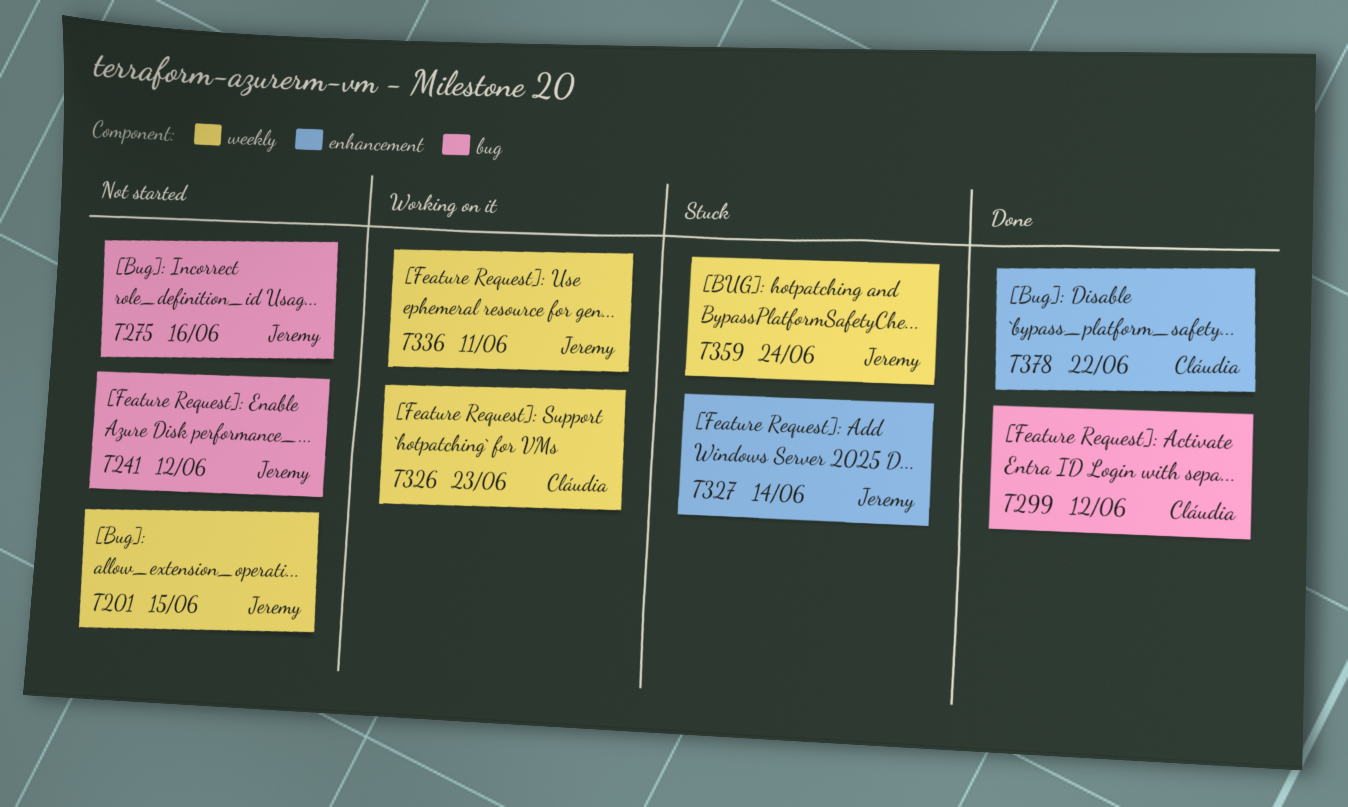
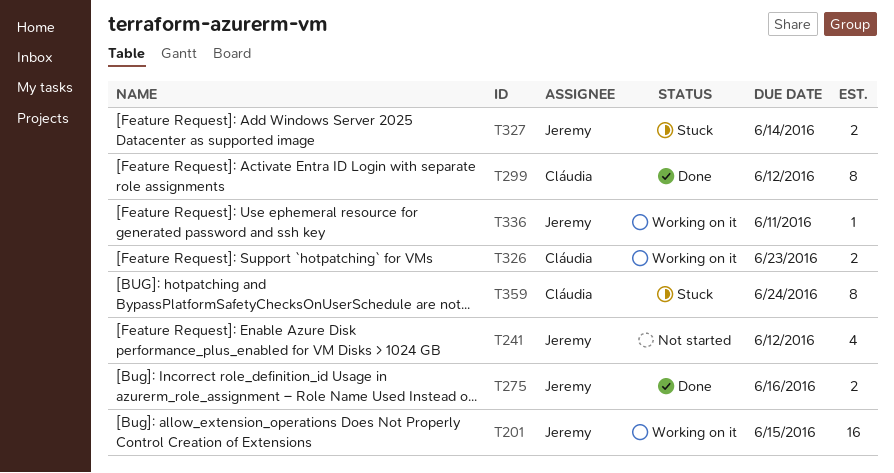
T201, status: Not started -> Working on it
T275, status: Not started -> Done
T359, owner: Jeremy -> Cláudia
T378: present -> none

